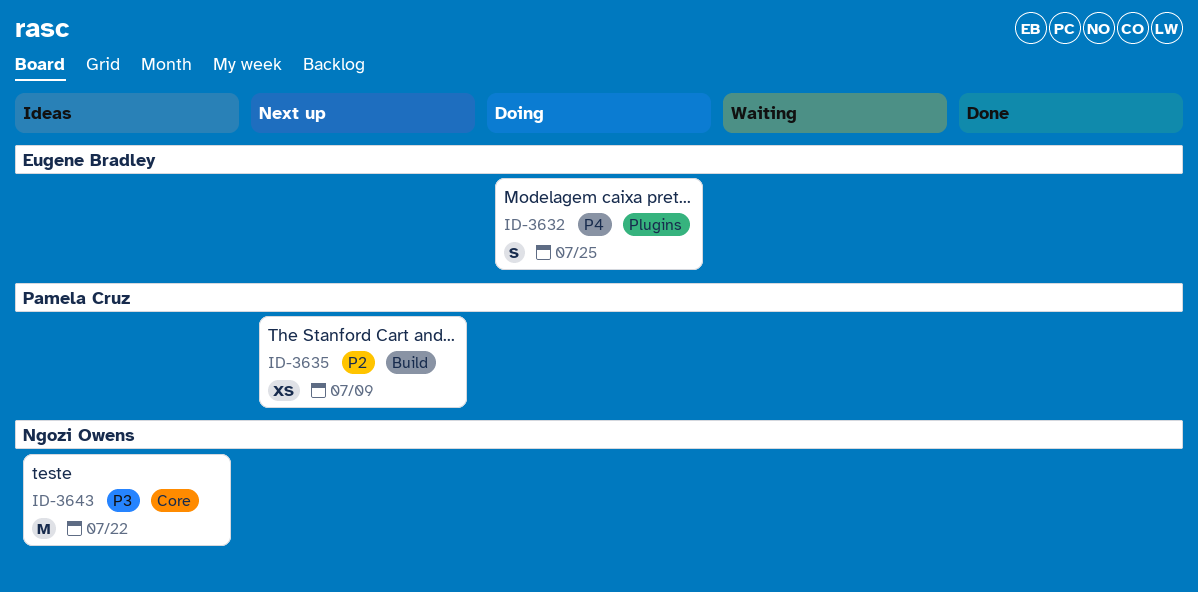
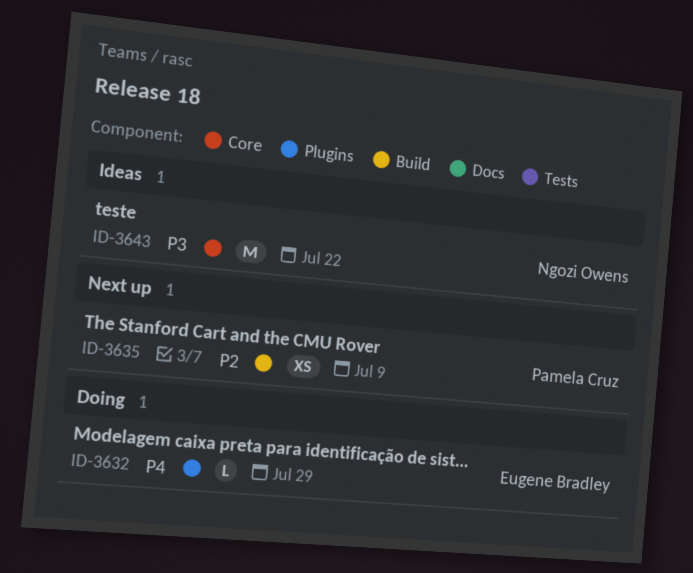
ID-3632, estimate: S -> L
ID-3632, due: Jul 25 -> Jul 29

